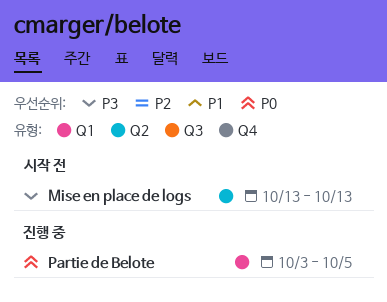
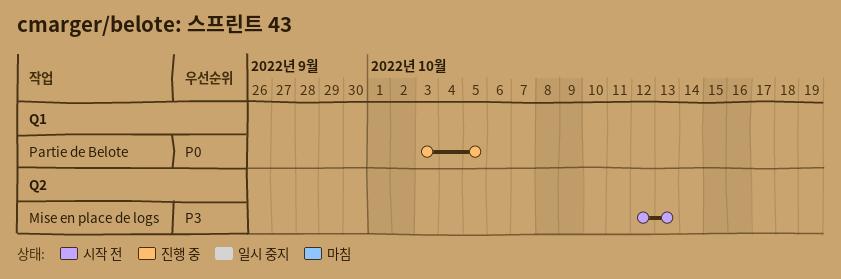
Mise en place de logs, start: Oct 13 -> Oct 12

